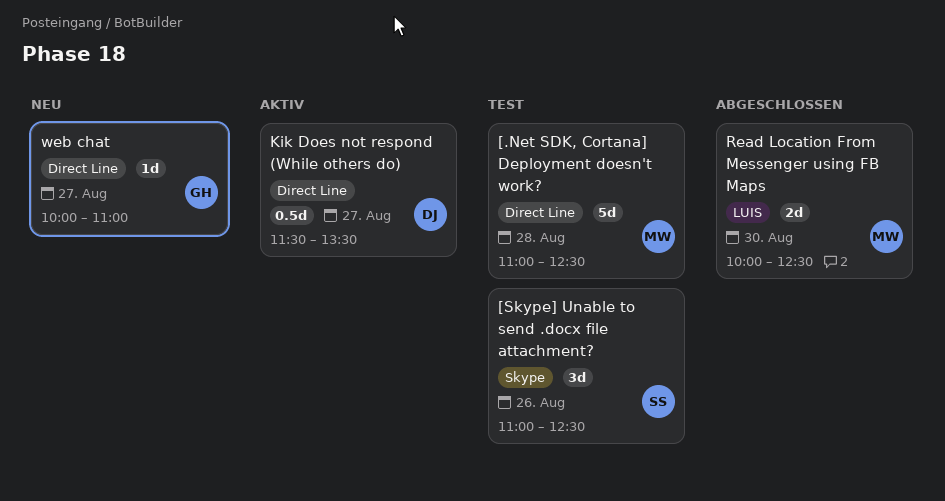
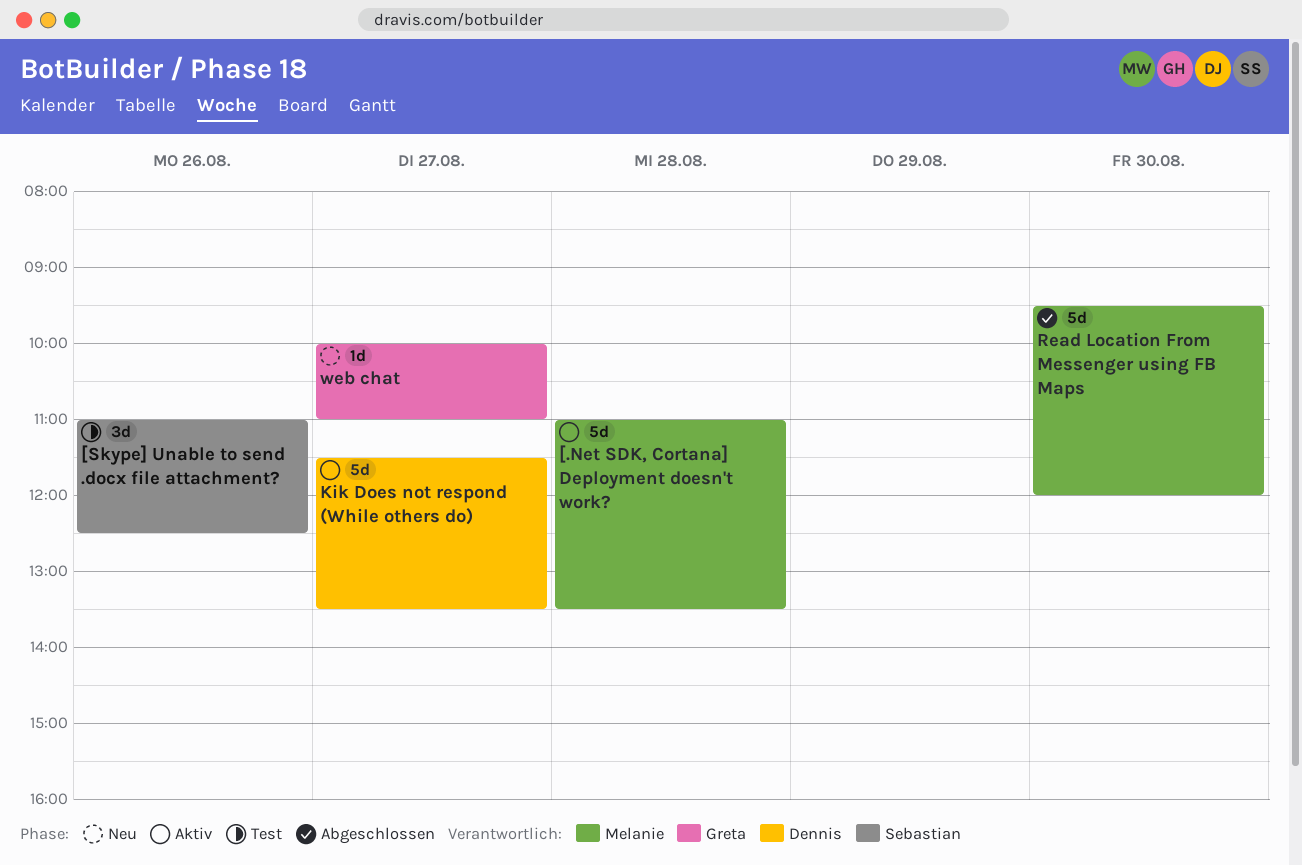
[.Net SDK, Cortana] Deployment doesn't work?, status: Test -> Aktiv
[.Net SDK, Cortana] Deployment doesn't work?, ends: 12:30 -> 13:30
Kik Does not respond (While others do), estimate: 0.5d -> 5d
Read Location From Messenger using FB Maps, estimate: 2d -> 5d
Read Location From Messenger using FB Maps, begins: 10:00 -> 09:30
Read Location From Messenger using FB Maps, ends: 12:30 -> 12:00

